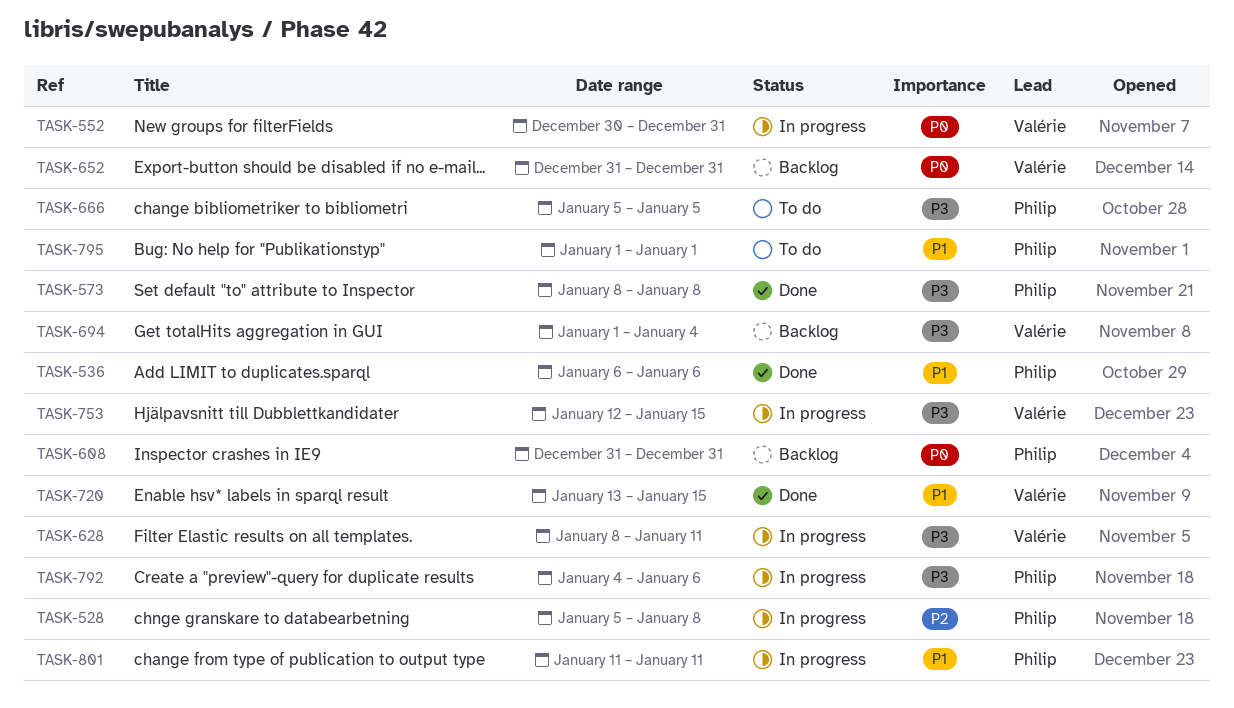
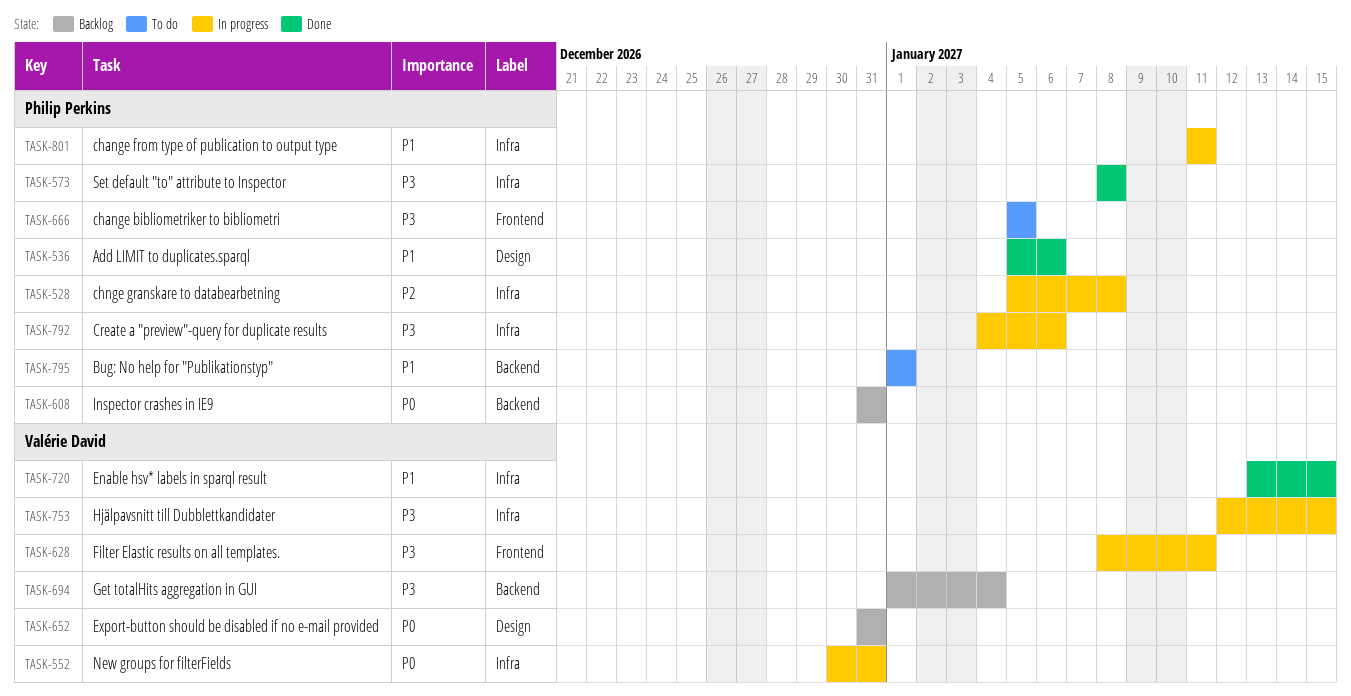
TASK-536, start: Jan 6 -> Jan 5

